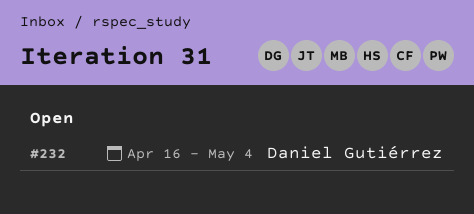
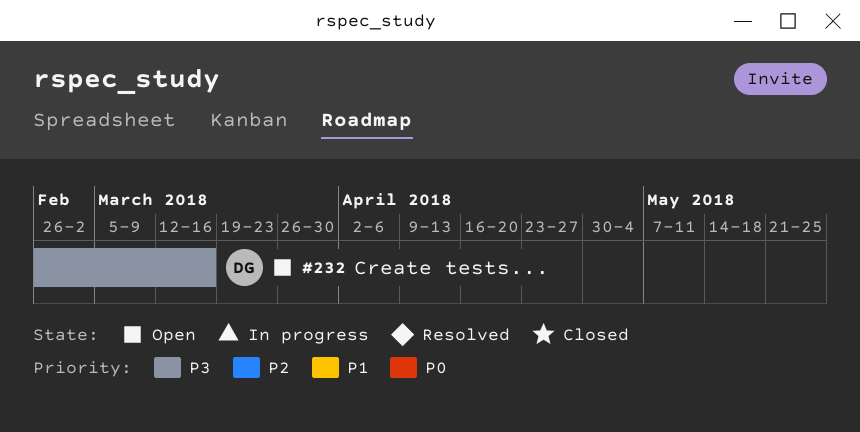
#232, start: Apr 16 -> Feb 26
#232, due: May 4 -> Mar 16

